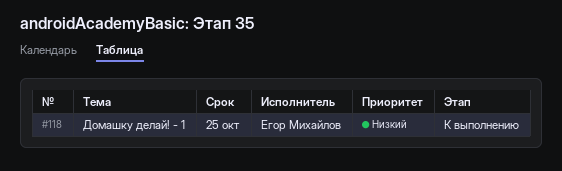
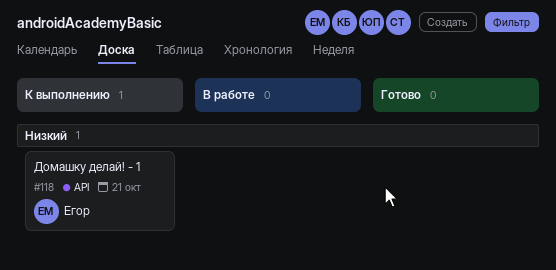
#118, due: Oct 25 -> Oct 21

